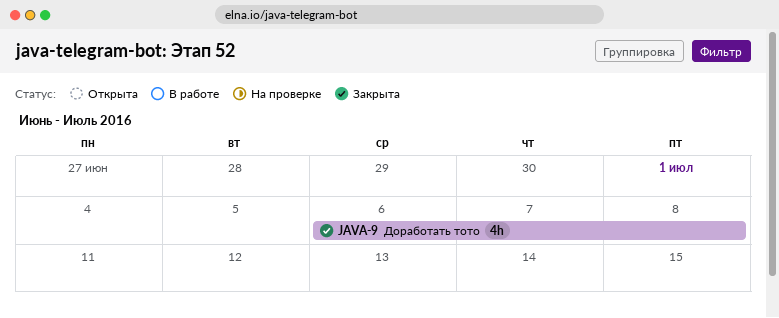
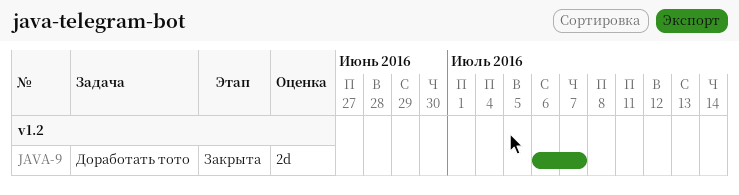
JAVA-9, estimate: 4h -> 2d
JAVA-9, due: Jul 8 -> Jul 7

